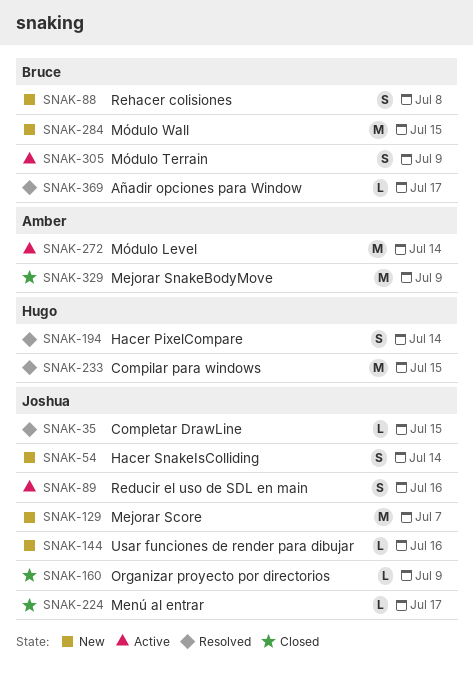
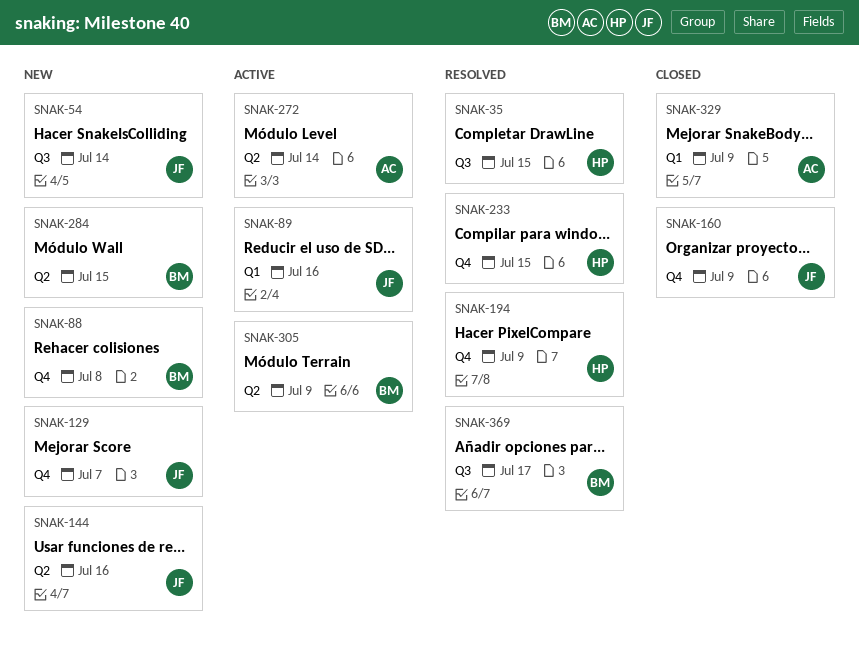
SNAK-35, owner: Joshua -> Hugo
SNAK-194, due: Jul 14 -> Jul 9
SNAK-224: present -> none

